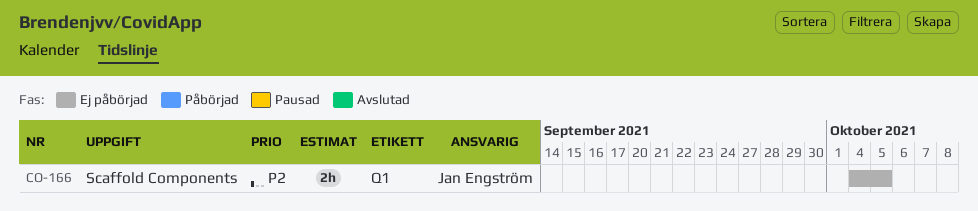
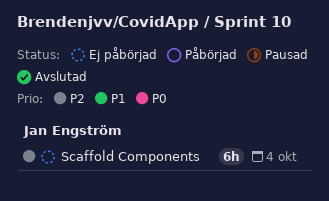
Scaffold Components, estimate: 2h -> 6h
Scaffold Components, due: Oct 5 -> Oct 4

